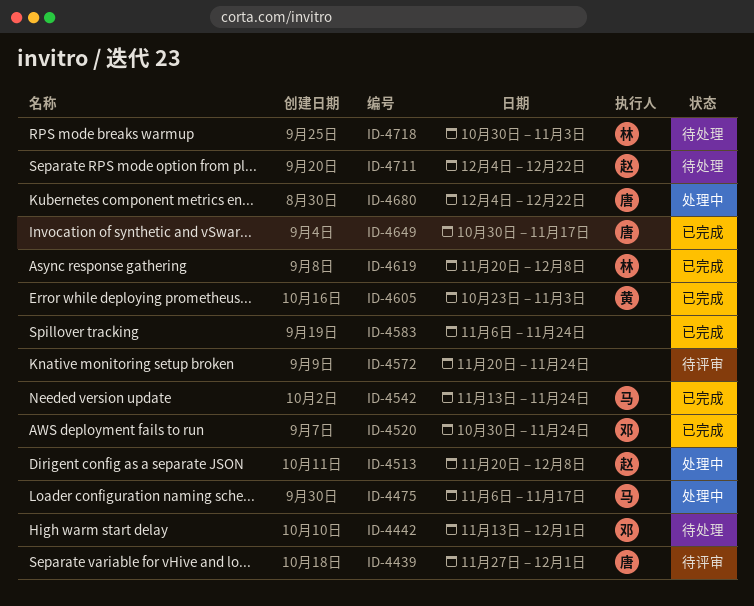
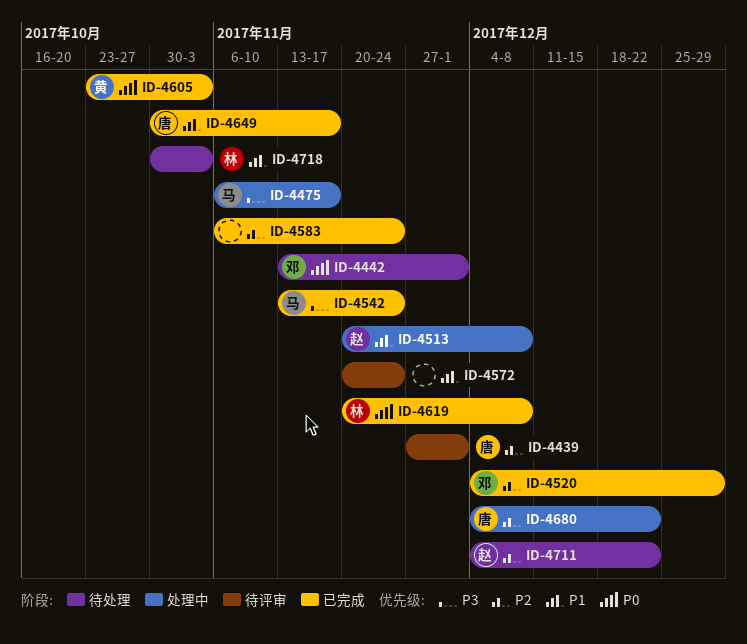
ID-4520, start: Oct 30 -> Dec 4
ID-4520, due: Nov 24 -> Dec 29

